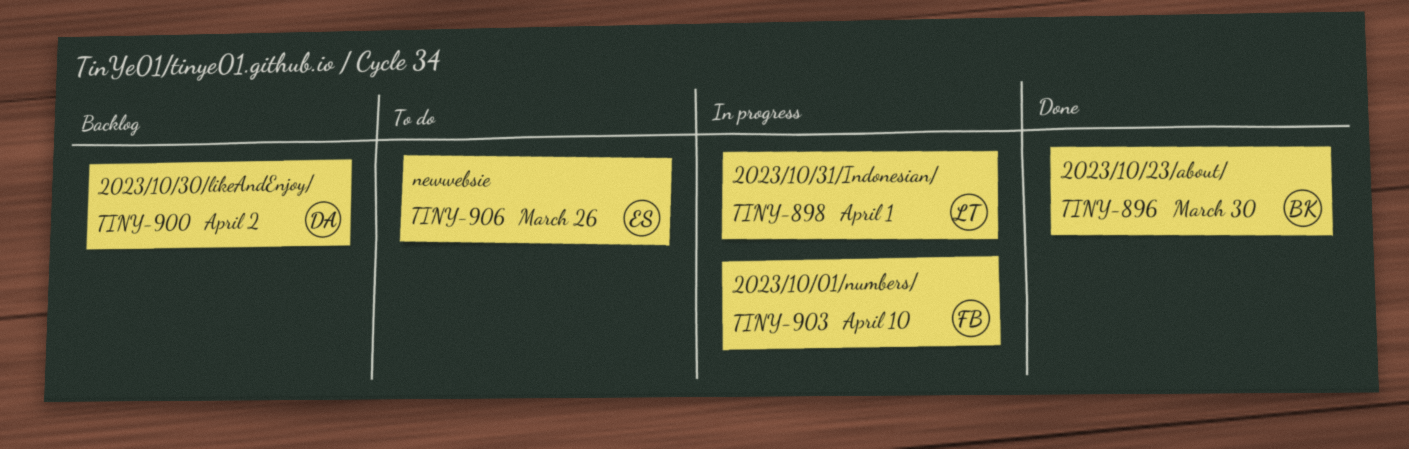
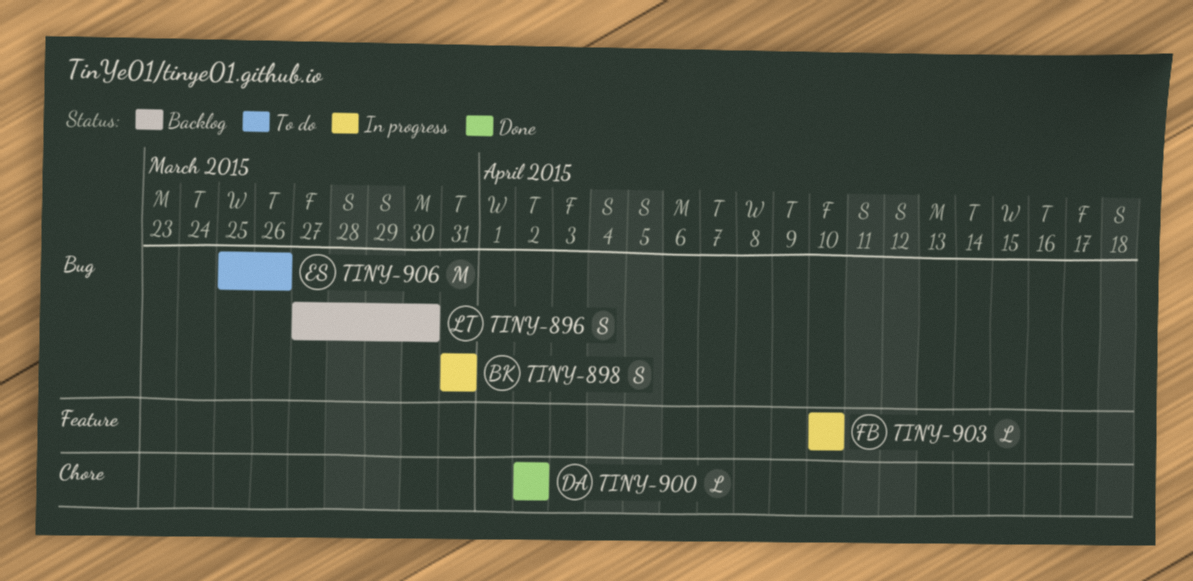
TINY-896, status: Done -> Backlog
TINY-896, owner: BK -> LT
TINY-898, owner: LT -> BK
TINY-898, due: Apr 1 -> Mar 31
TINY-900, status: Backlog -> Done

